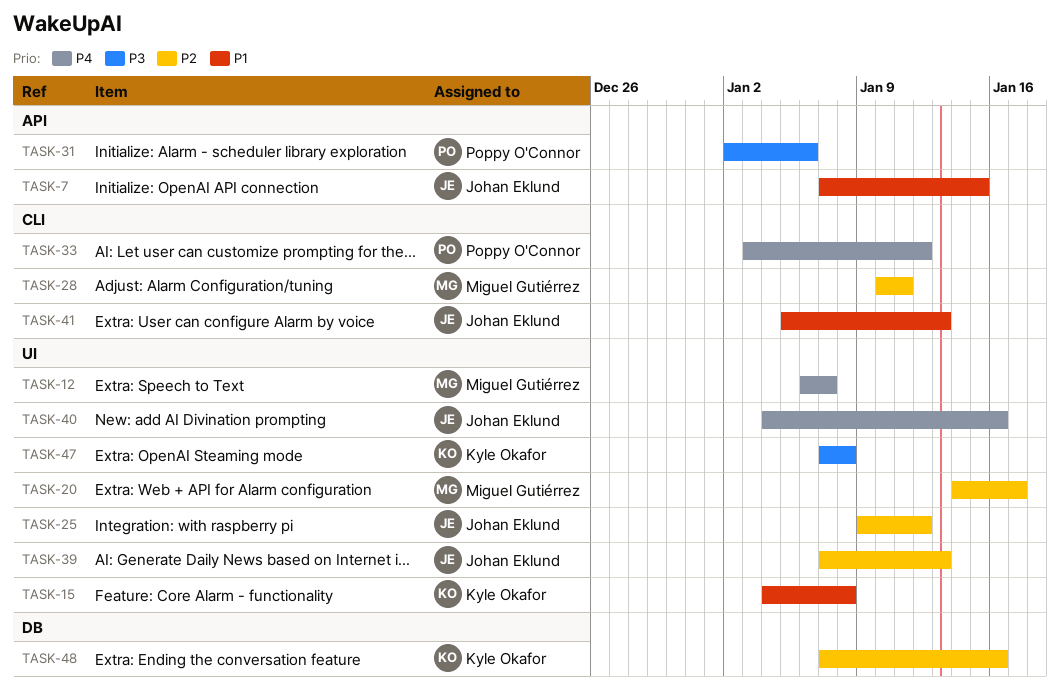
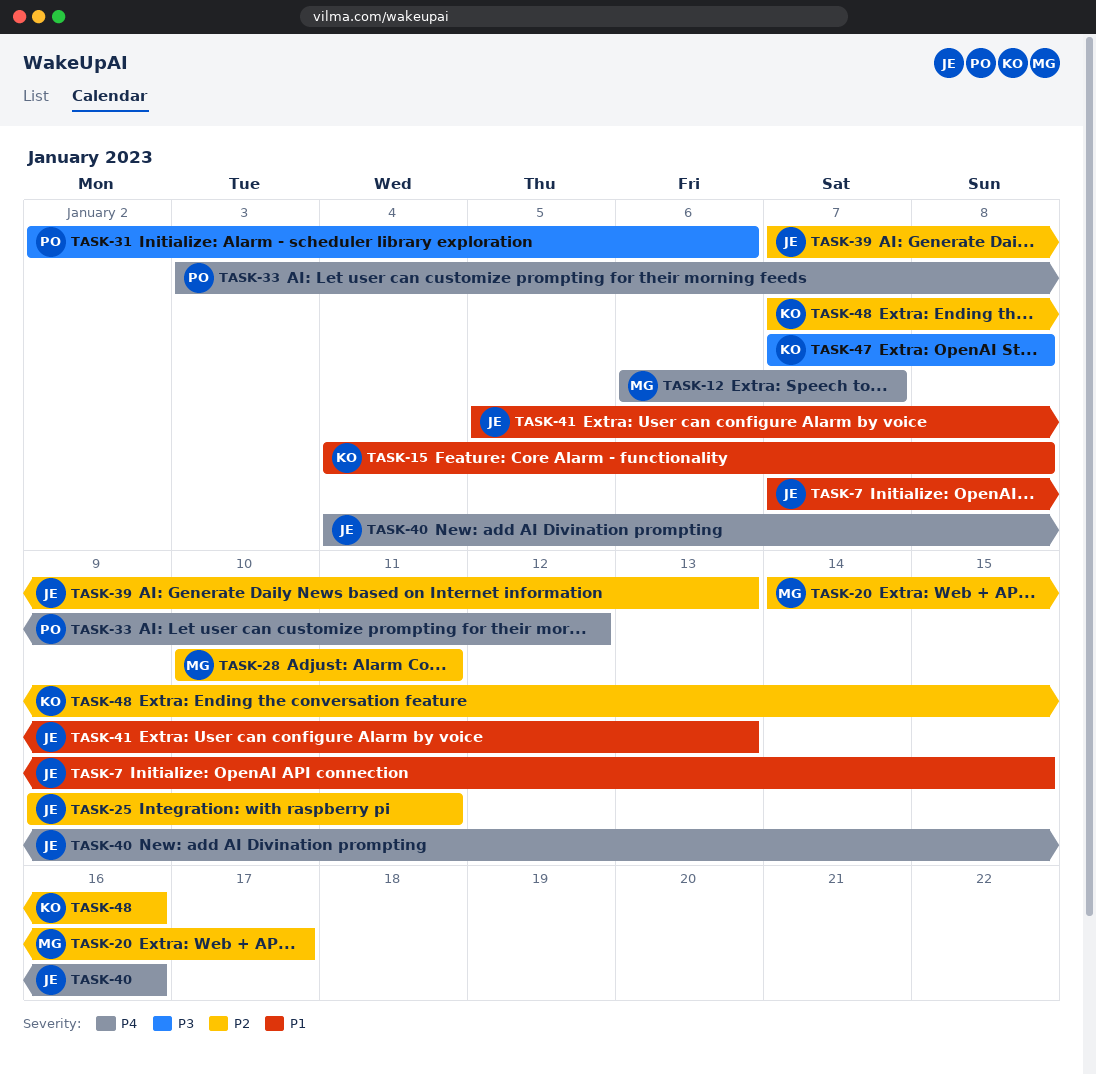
TASK-25, due: Jan 12 -> Jan 11

